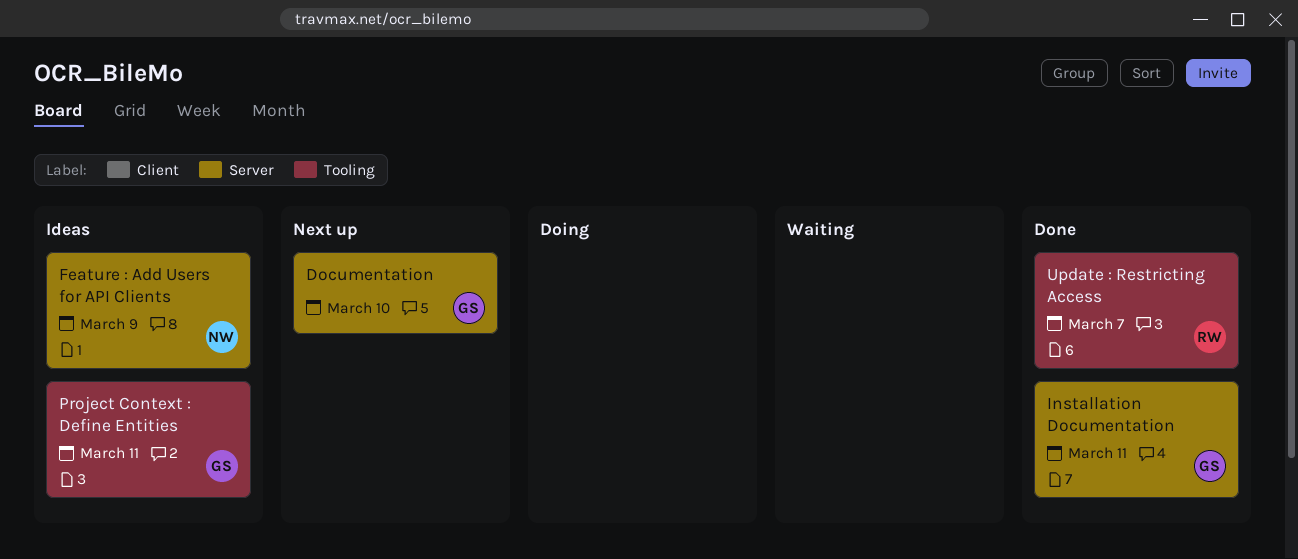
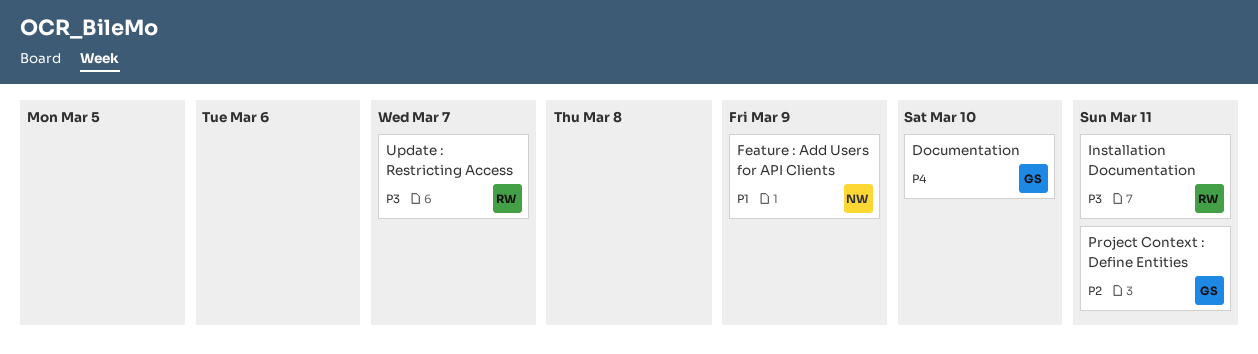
Installation Documentation, owner: GS -> RW

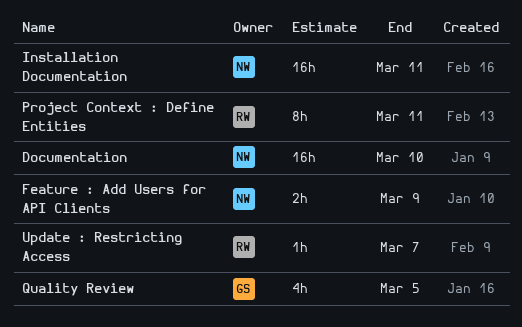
Documentation, owner: GS -> NW
Installation Documentation, owner: RW -> NW
Project Context : Define Entities, owner: GS -> RW
Quality Review: none -> present

